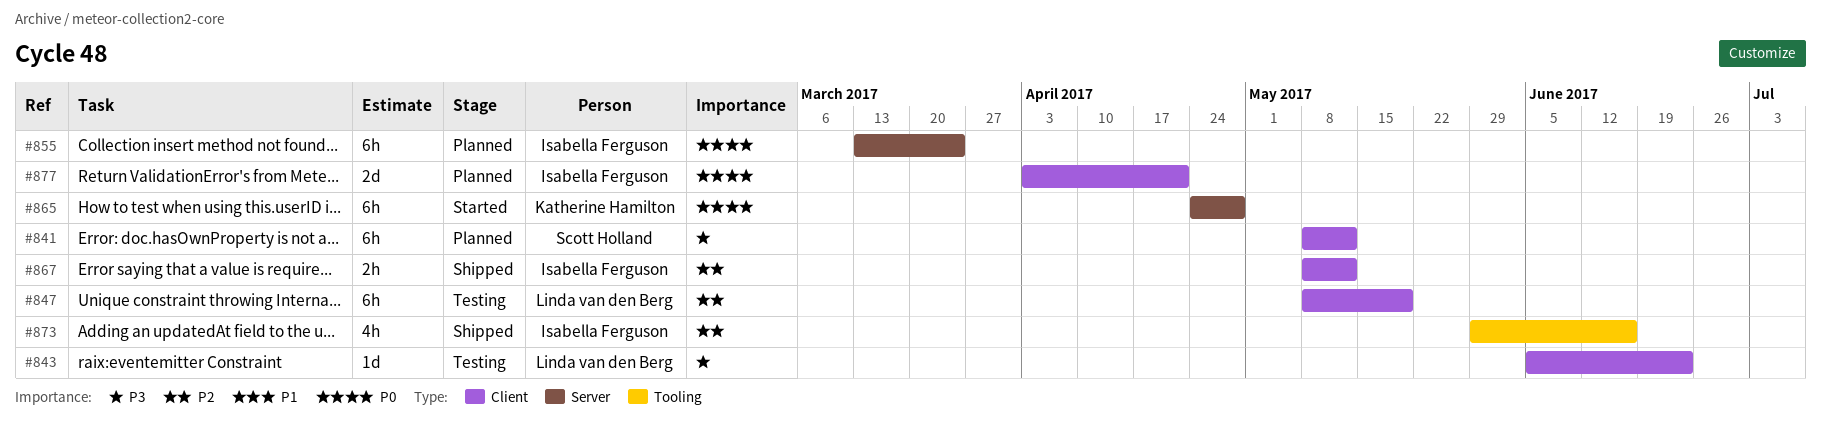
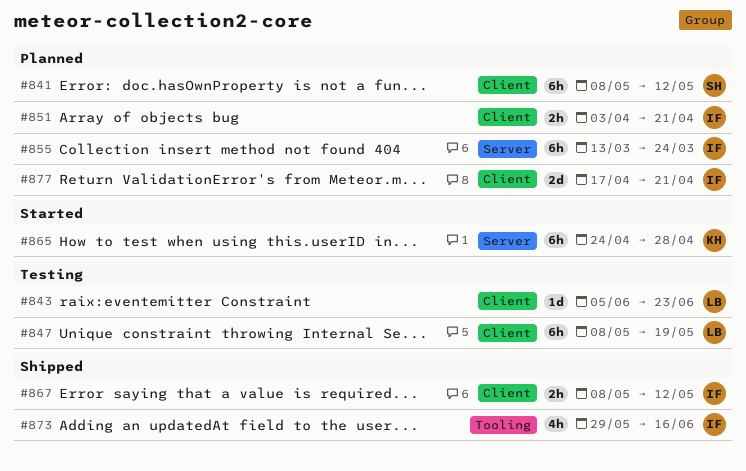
#851: none -> present
#877, start: Apr 3 -> Apr 17

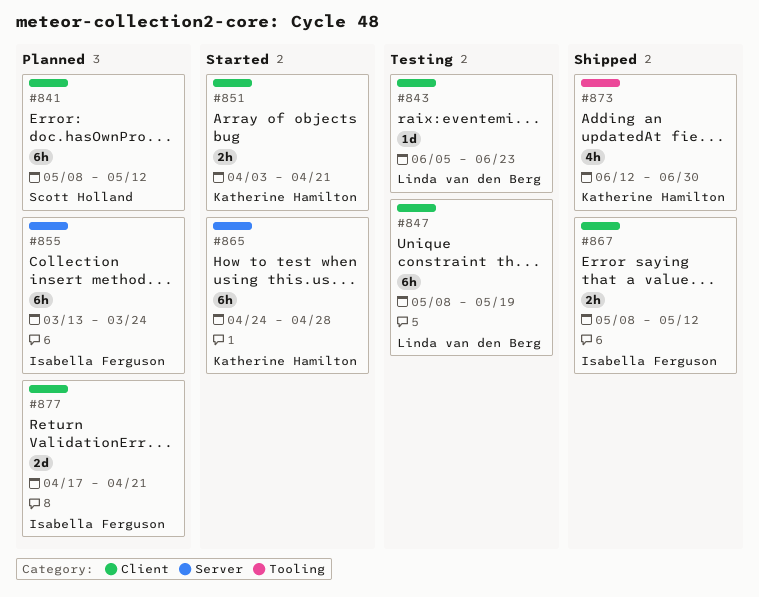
#851, status: Planned -> Started
#851, owner: Isabella Ferguson -> Katherine Hamilton
#873, owner: Isabella Ferguson -> Katherine Hamilton
#873, start: May 29 -> Jun 12
#873, due: Jun 16 -> Jun 30

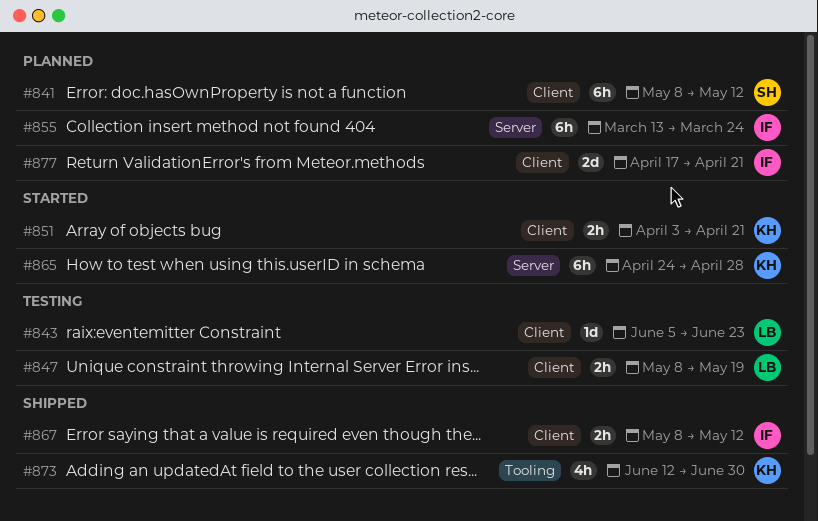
#847, estimate: 6h -> 2h

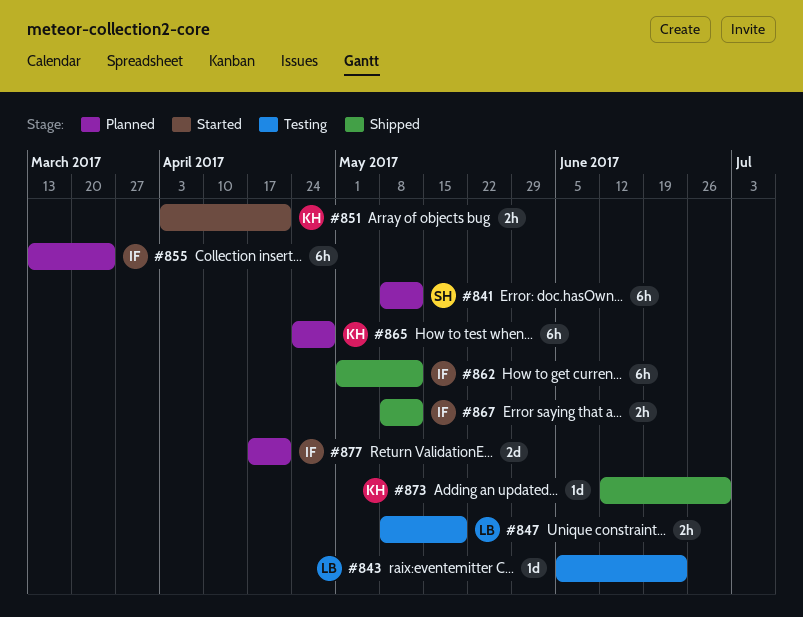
#862: none -> present
#865, status: Started -> Planned
#873, estimate: 4h -> 1d

